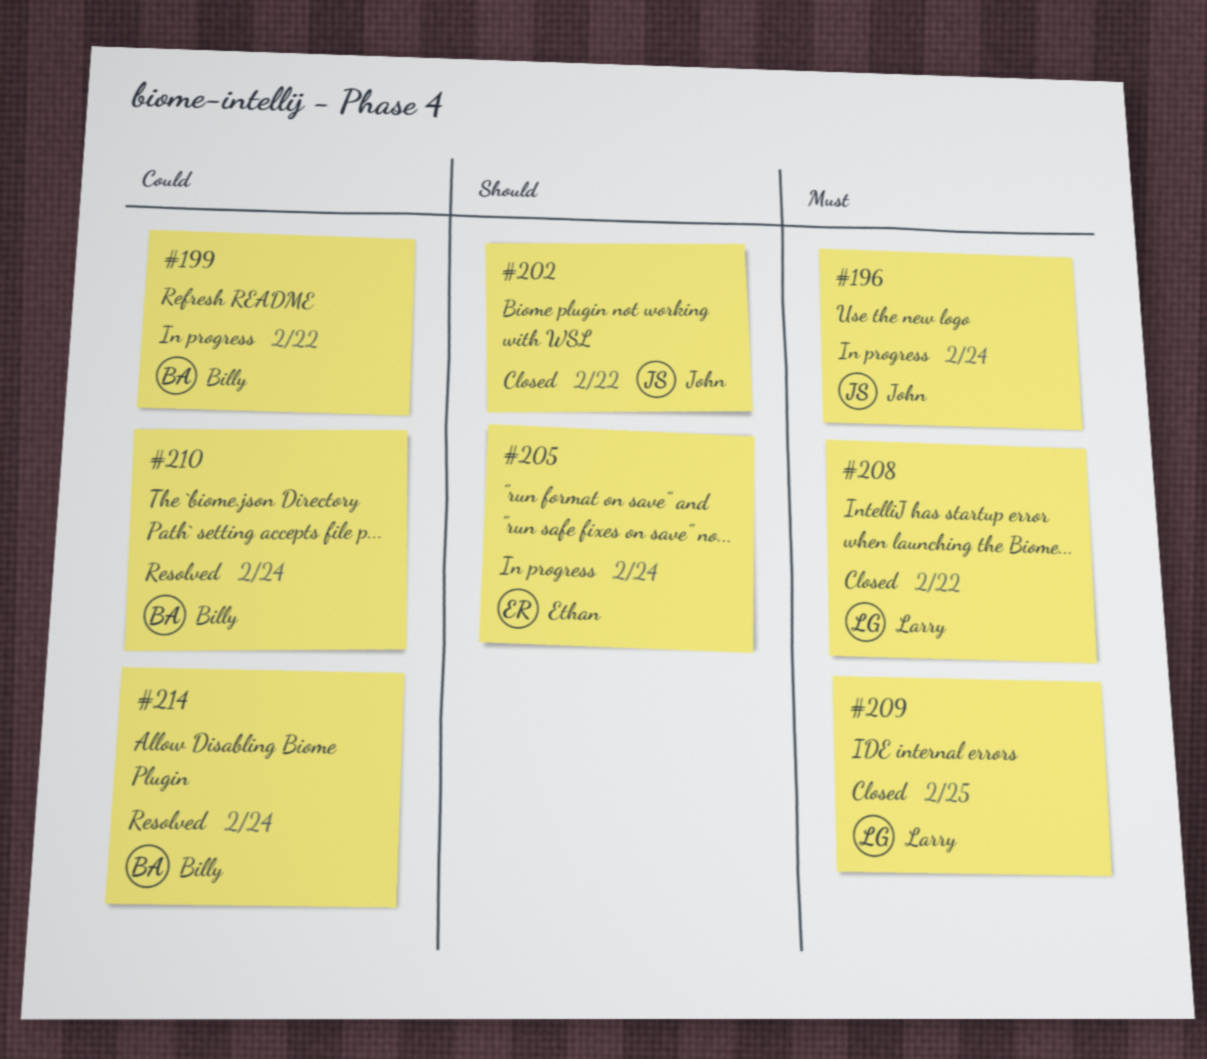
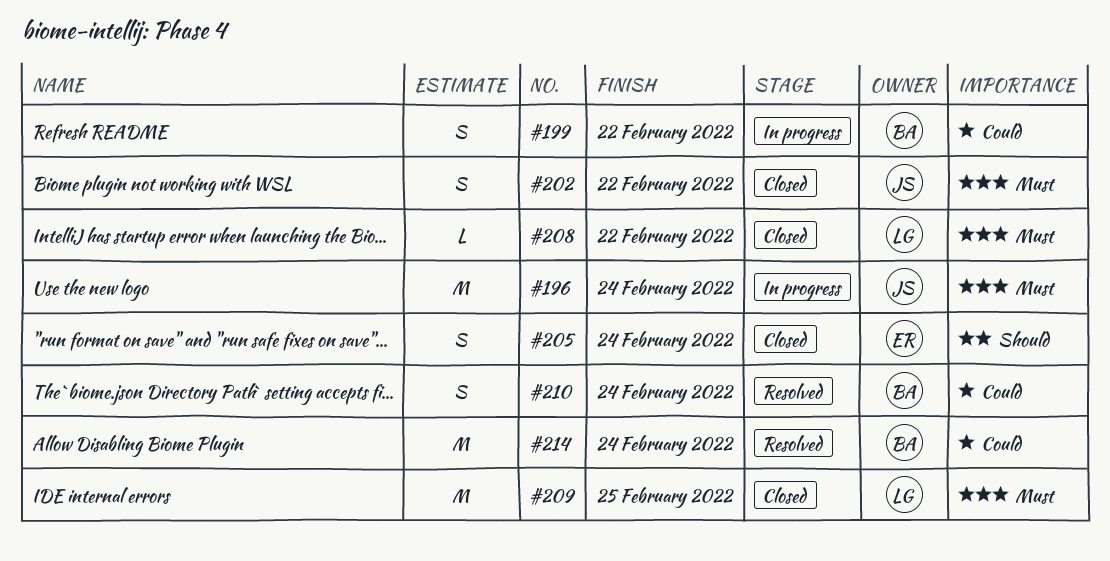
#202, priority: Should -> Must
#205, status: In progress -> Closed

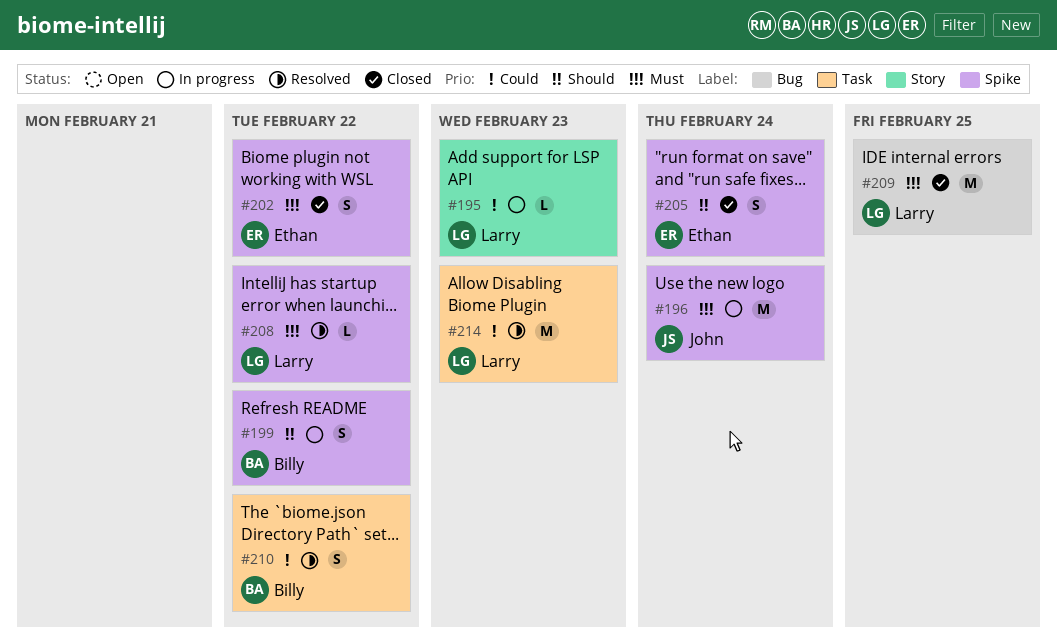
#195: none -> present
#199, priority: Could -> Should
#202, owner: John -> Ethan
#208, status: Closed -> Resolved
#210, due: Feb 24 -> Feb 22
#214, owner: Billy -> Larry
#214, due: Feb 24 -> Feb 23

